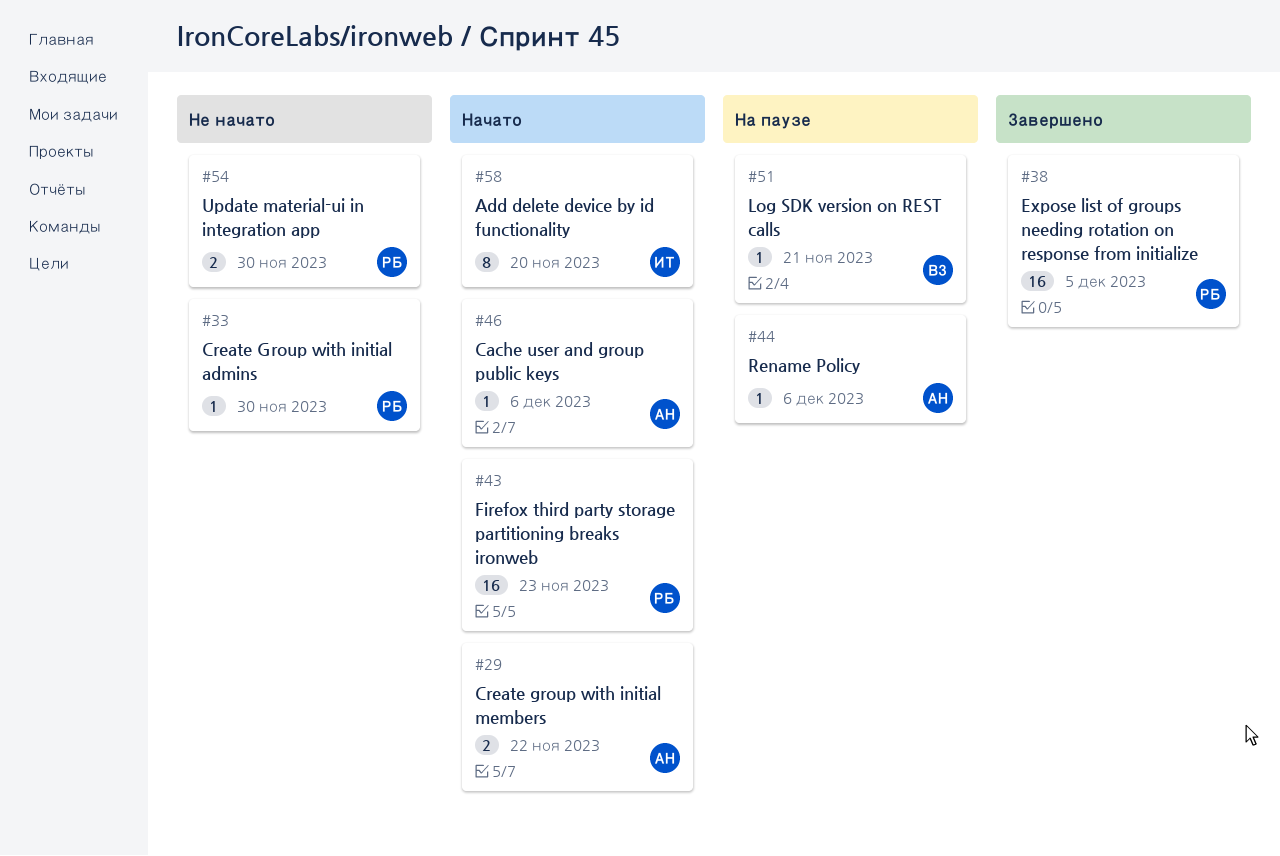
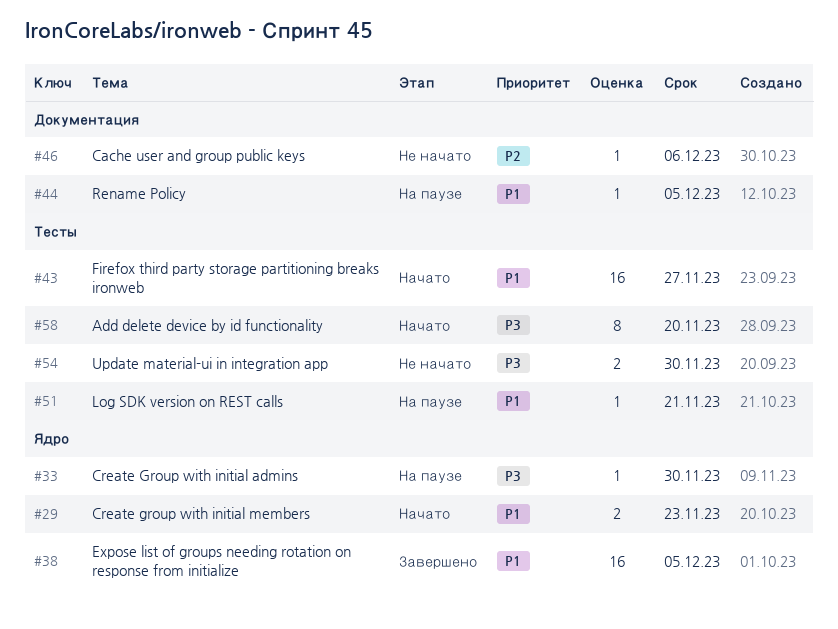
#29, due: Nov 22 -> Nov 23
#33, status: Не начато -> На паузе
#43, due: Nov 23 -> Nov 27
#44, due: Dec 6 -> Dec 5
#46, status: Начато -> Не начато

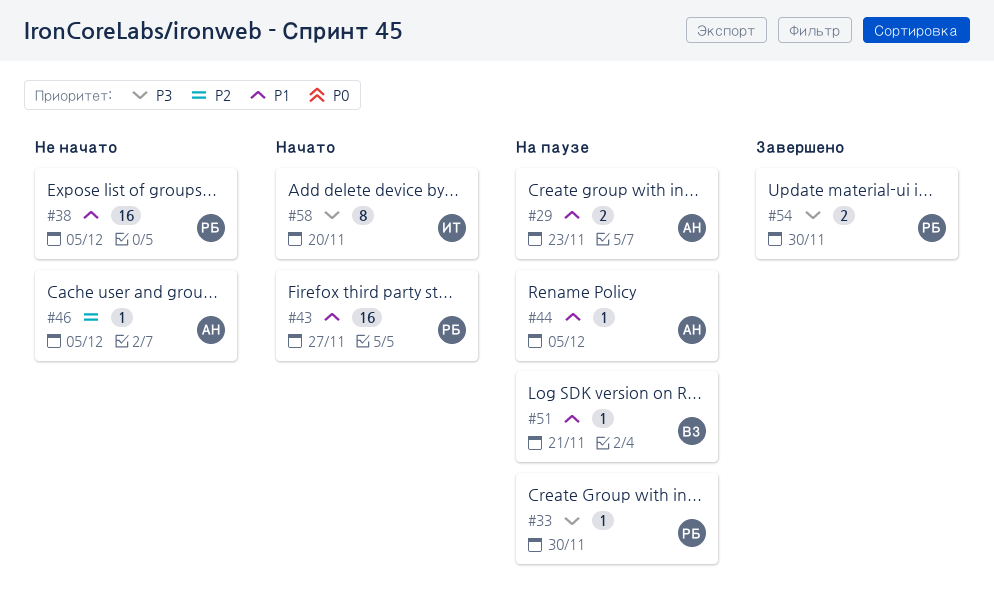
#29, status: Начато -> На паузе
#38, status: Завершено -> Не начато
#46, due: Dec 6 -> Dec 5
#54, status: Не начато -> Завершено

